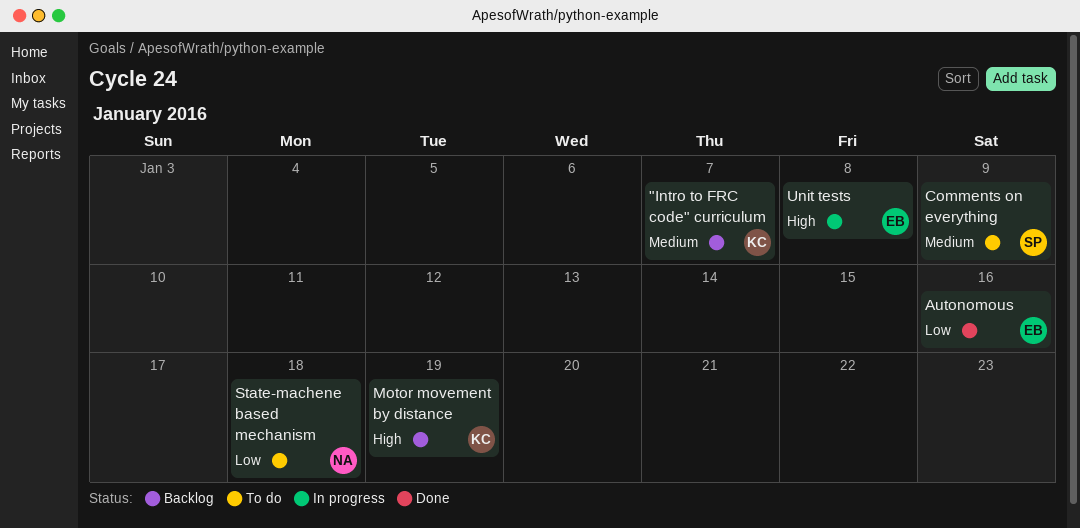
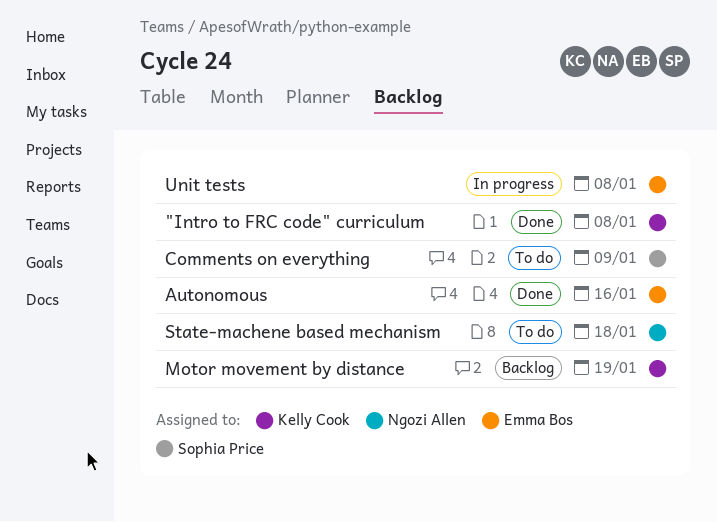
"Intro to FRC code" curriculum, status: Backlog -> Done
"Intro to FRC code" curriculum, due: Jan 7 -> Jan 8

